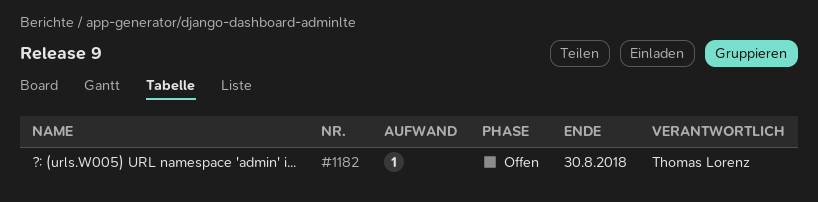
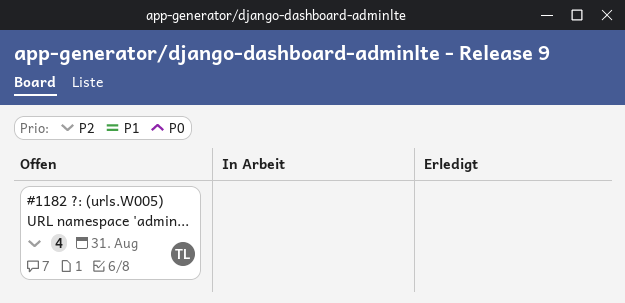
#1182, estimate: 1 -> 4
#1182, due: Aug 30 -> Aug 31

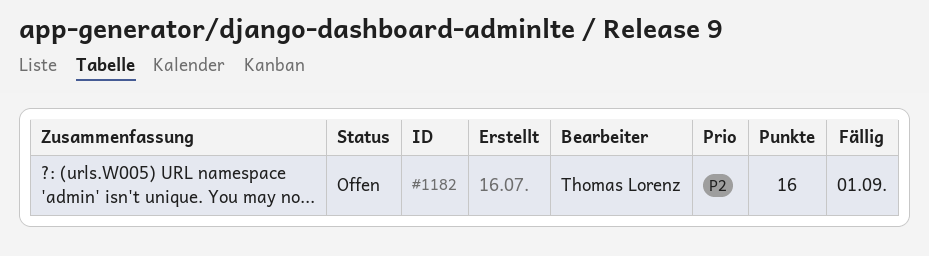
#1182, estimate: 4 -> 16
#1182, due: Aug 31 -> Sep 1

